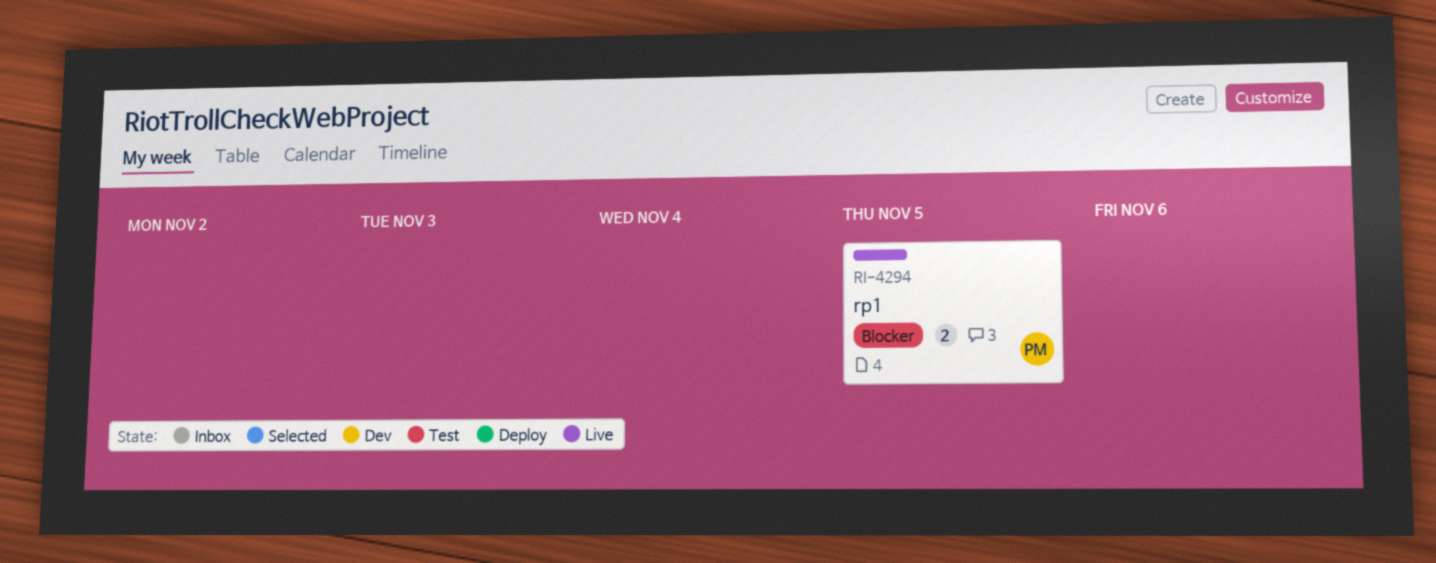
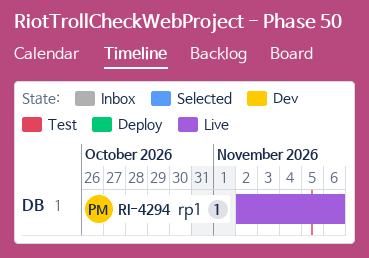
RI-4294, estimate: 2 -> 1
RI-4294, due: Nov 5 -> Nov 6

